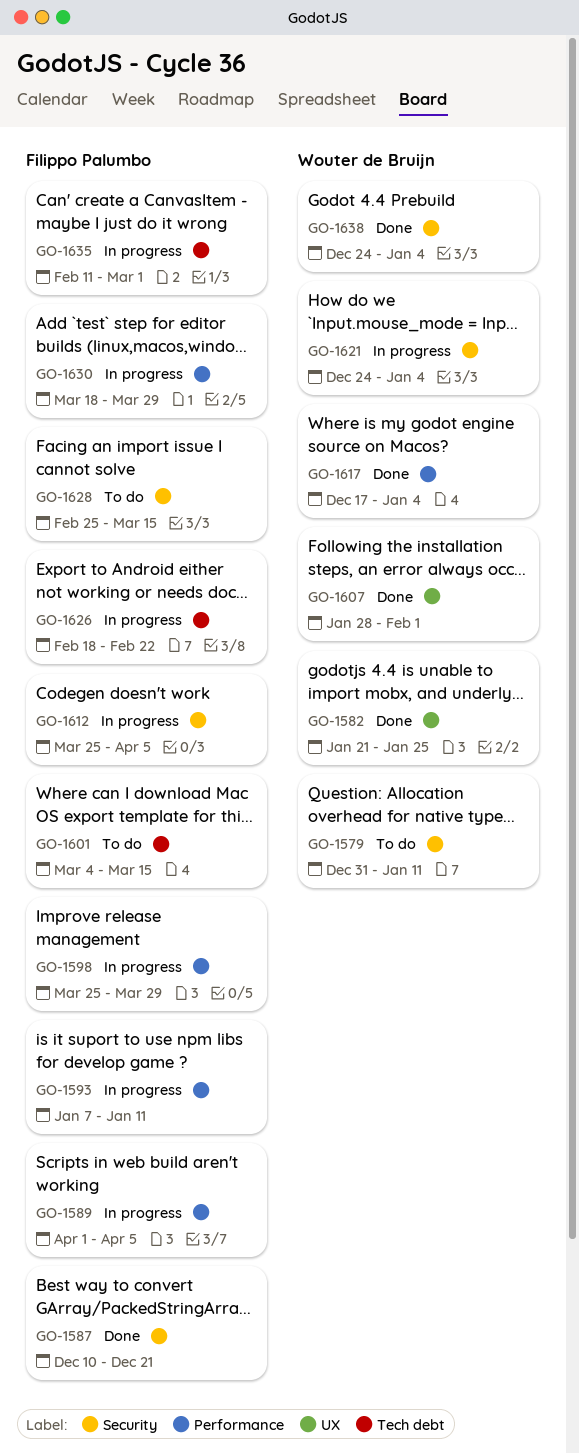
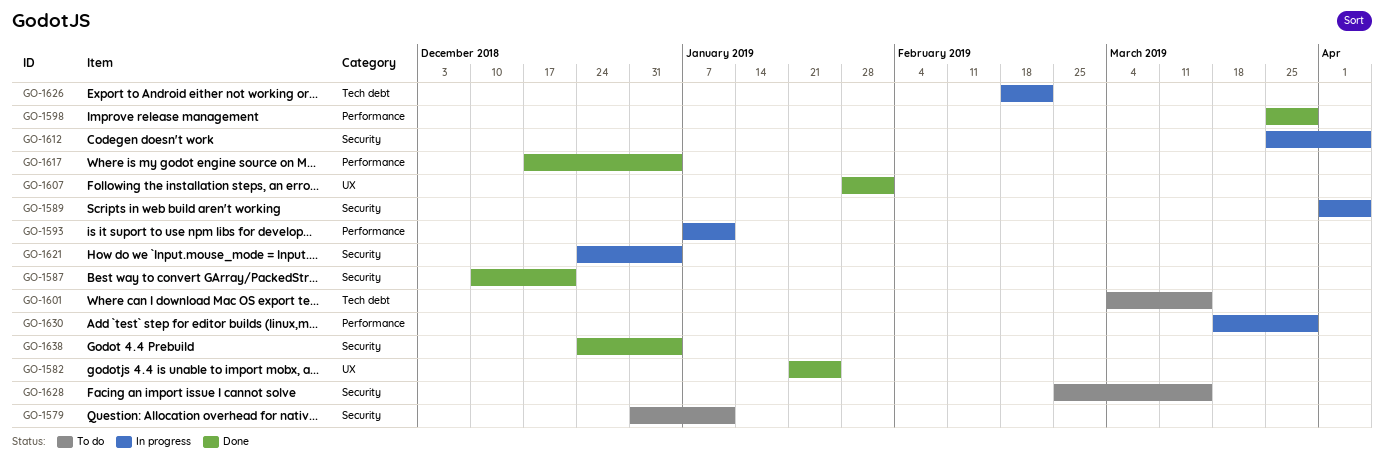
GO-1589, label: Performance -> Security
GO-1598, status: In progress -> Done
GO-1635: present -> none

